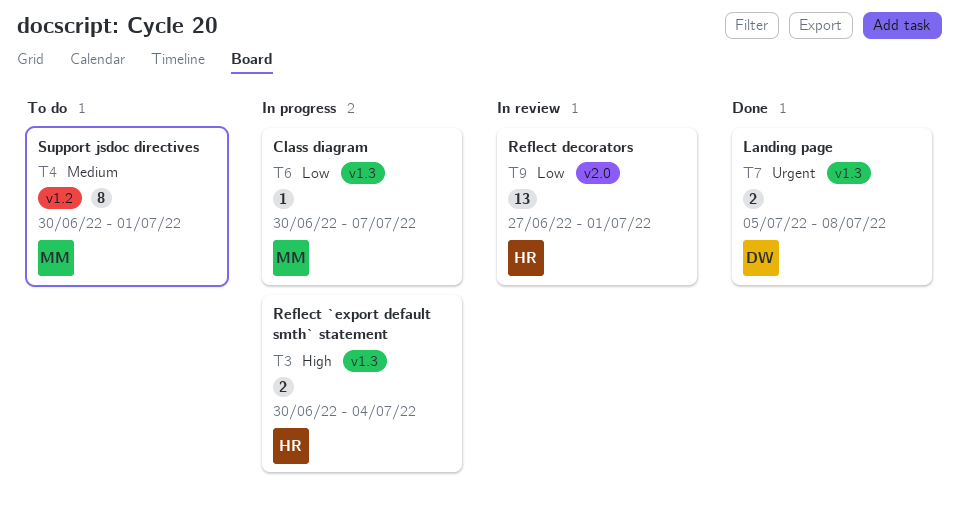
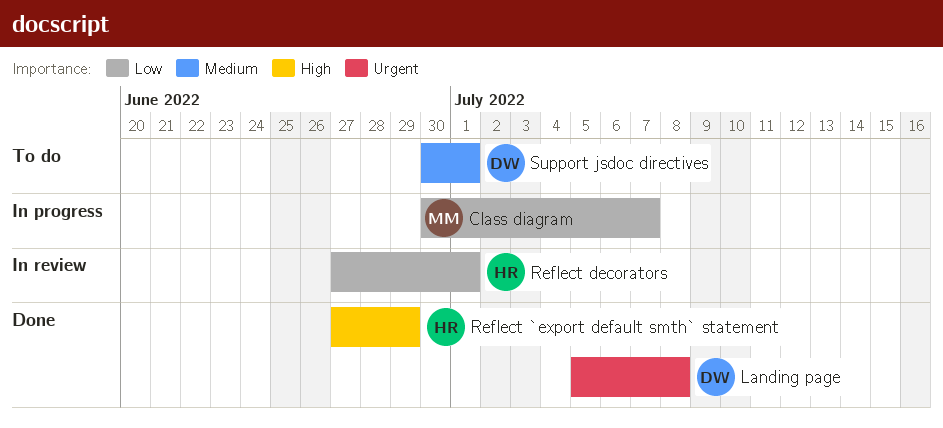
Reflect `export default smth` statement, status: In progress -> Done
Reflect `export default smth` statement, start: Jun 30 -> Jun 27
Reflect `export default smth` statement, due: Jul 4 -> Jun 29
Support jsdoc directives, owner: MM -> DW

